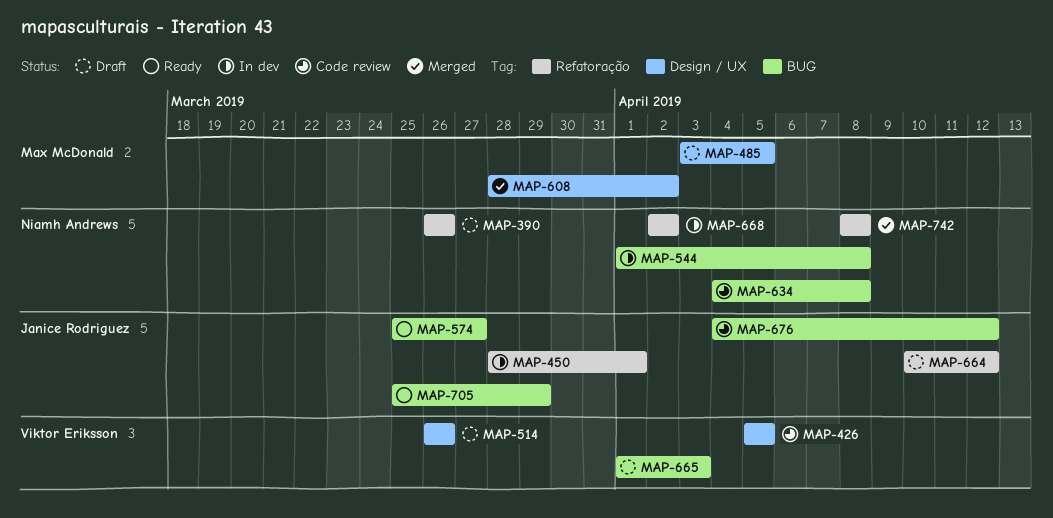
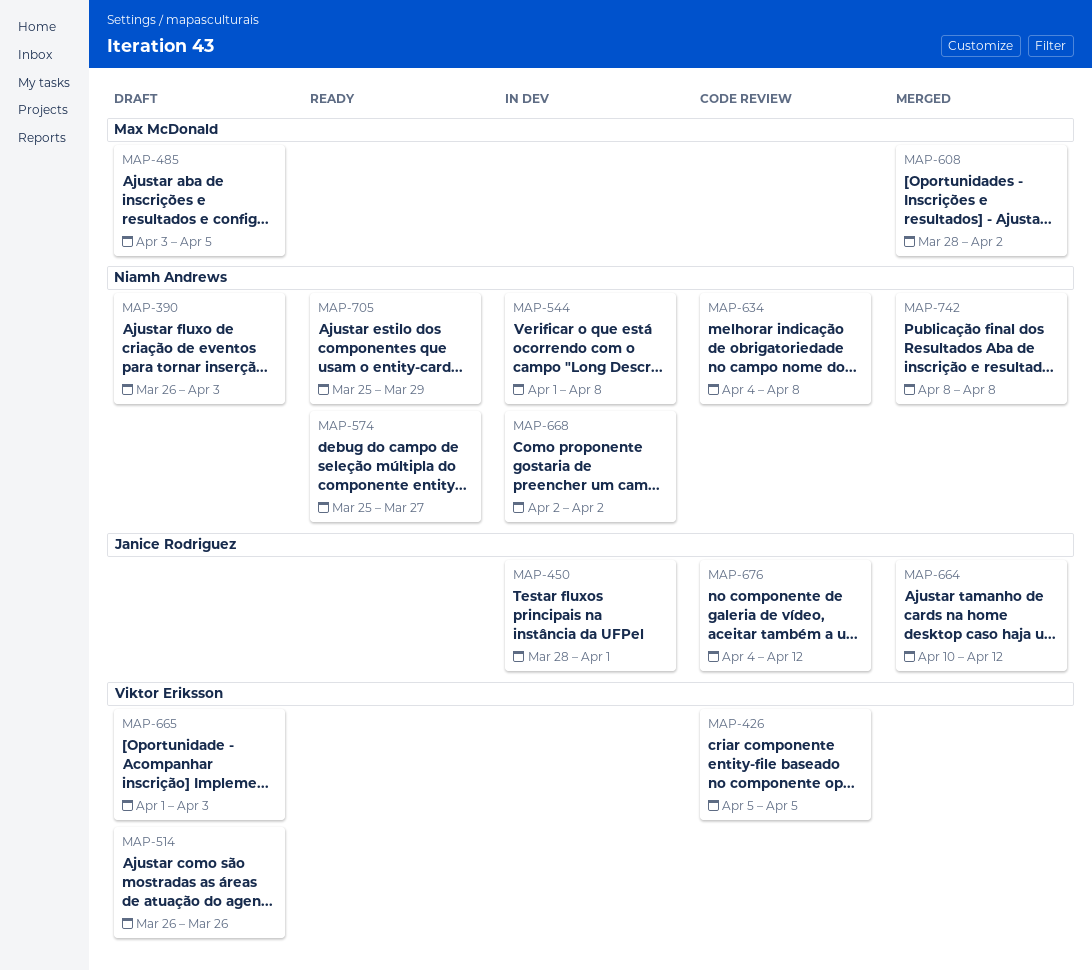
MAP-390, due: Mar 26 -> Apr 3
MAP-574, owner: Janice Rodriguez -> Niamh Andrews
MAP-664, status: Draft -> Merged
MAP-705, owner: Janice Rodriguez -> Niamh Andrews

